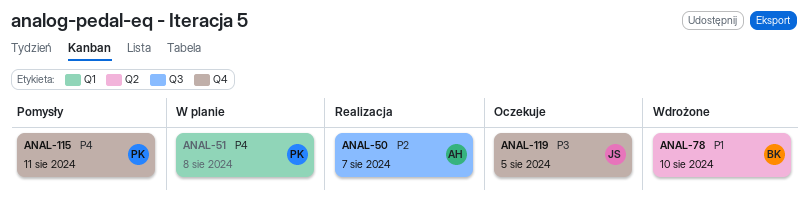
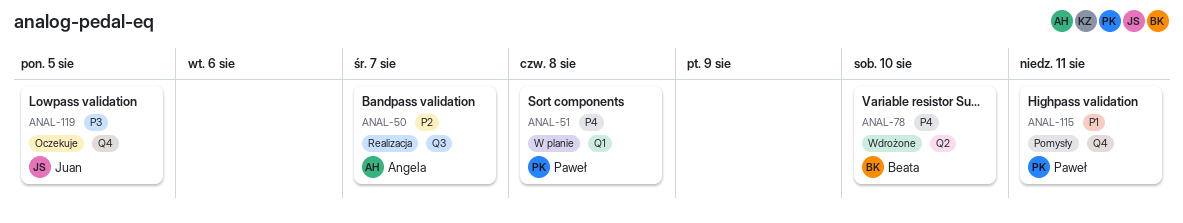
ANAL-78, priority: P1 -> P4
ANAL-115, priority: P4 -> P1

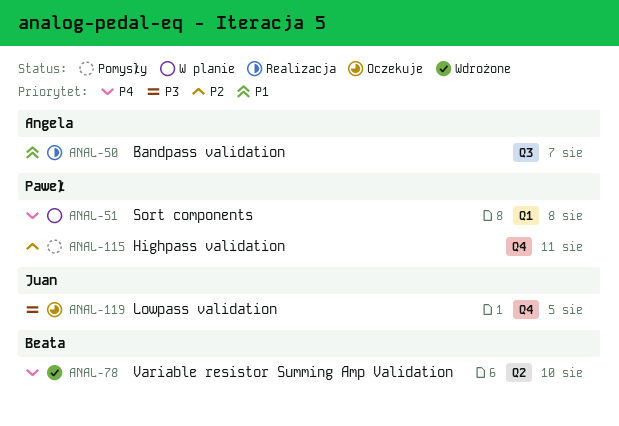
ANAL-50, priority: P2 -> P1
ANAL-115, priority: P1 -> P2

